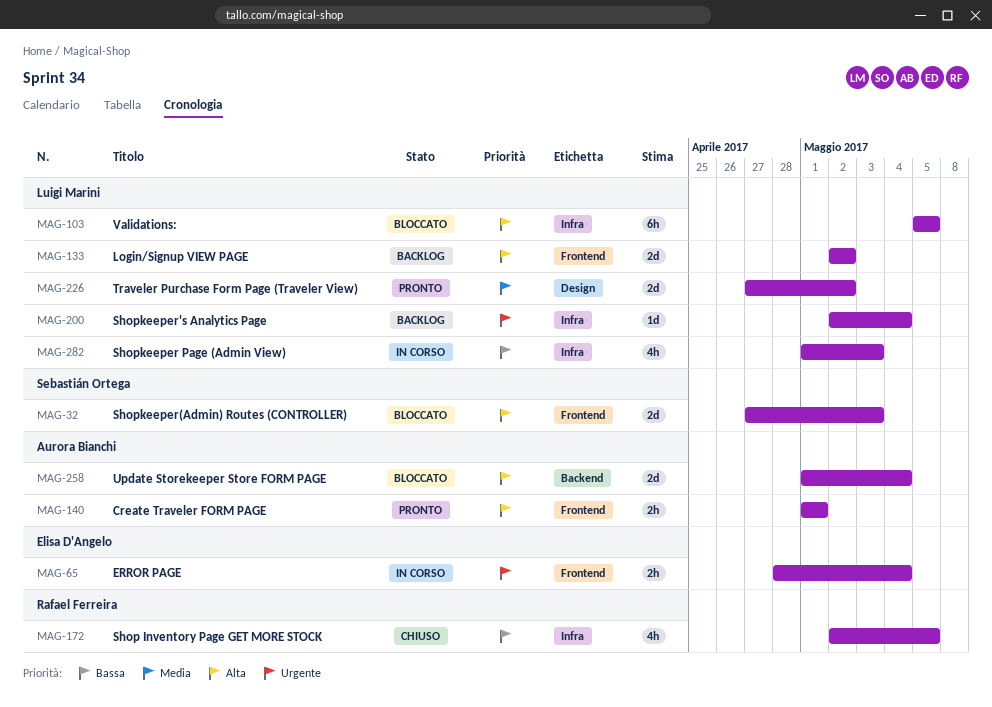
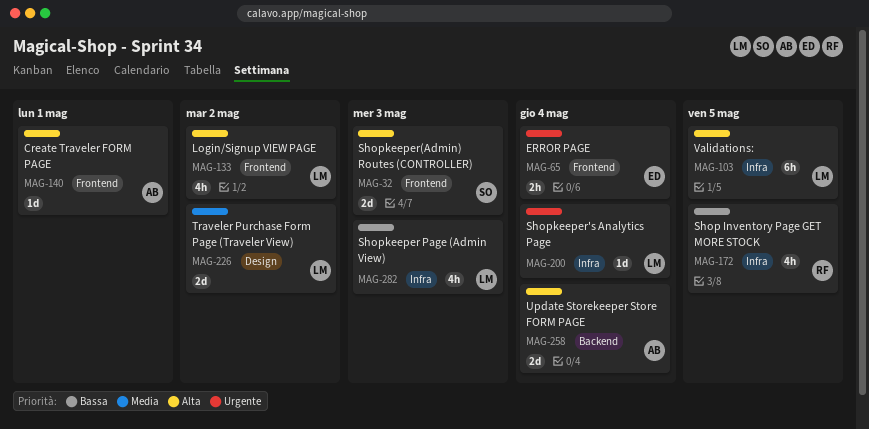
MAG-133, estimate: 2d -> 4h
MAG-140, estimate: 2h -> 1d

